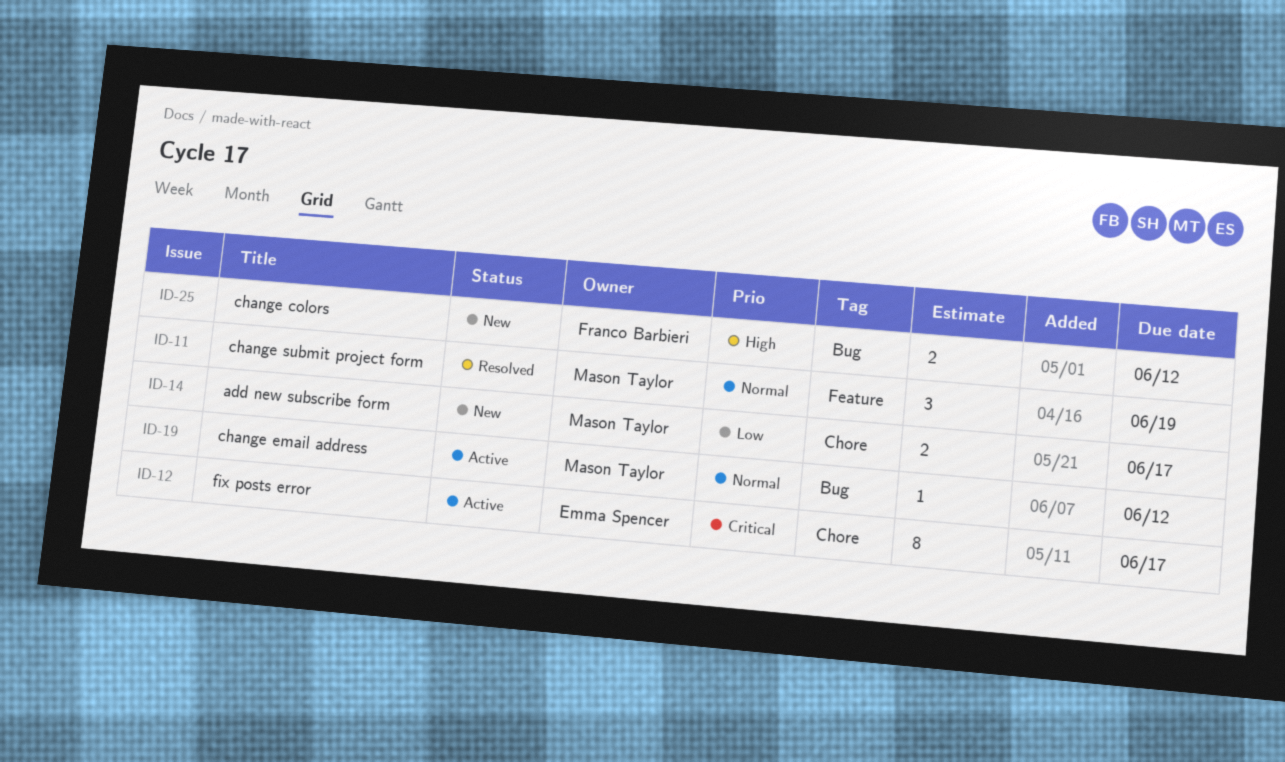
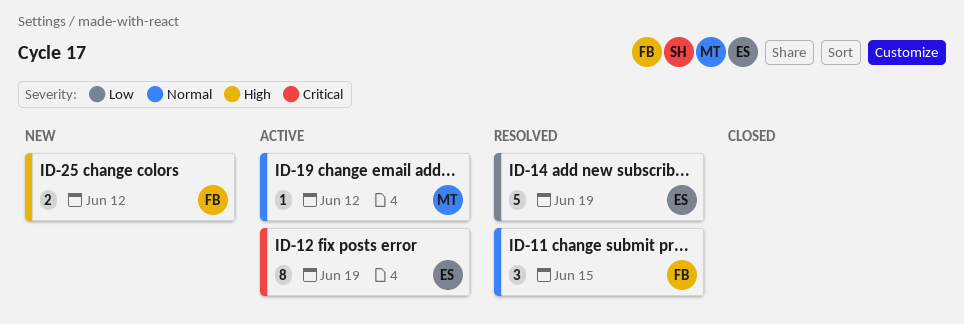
ID-11, owner: Mason Taylor -> Franco Barbieri
ID-11, due: Jun 19 -> Jun 15
ID-12, due: Jun 17 -> Jun 19
ID-14, status: New -> Resolved
ID-14, owner: Mason Taylor -> Emma Spencer
ID-14, estimate: 2 -> 5
ID-14, due: Jun 17 -> Jun 19

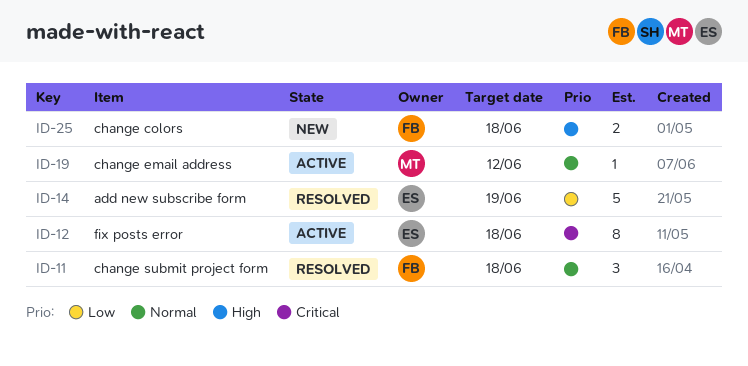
ID-11, due: Jun 15 -> Jun 18
ID-12, due: Jun 19 -> Jun 18
ID-25, due: Jun 12 -> Jun 18

